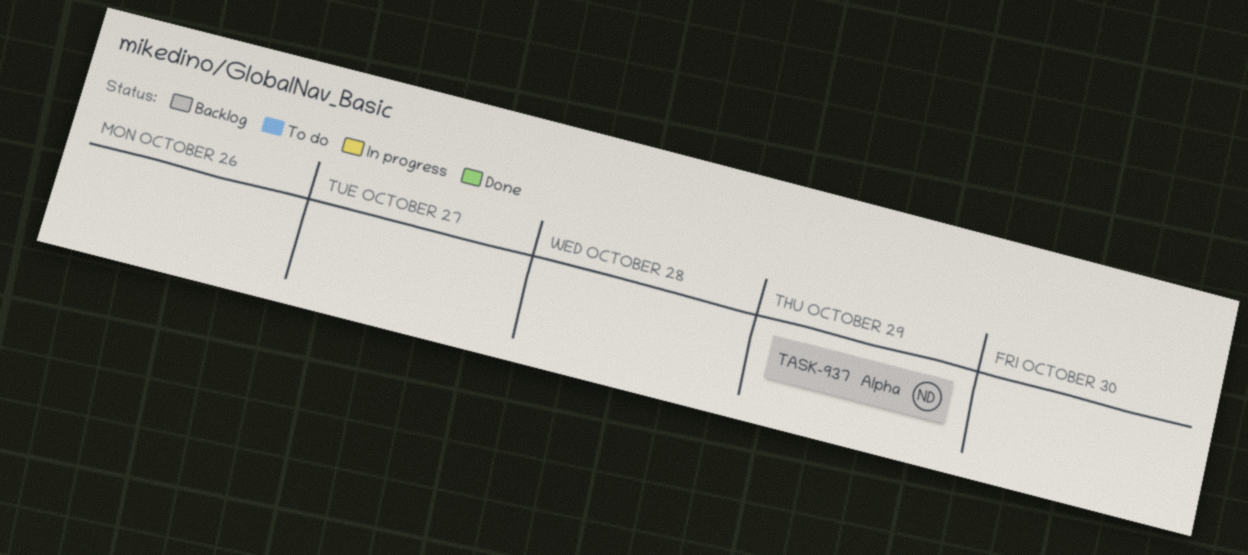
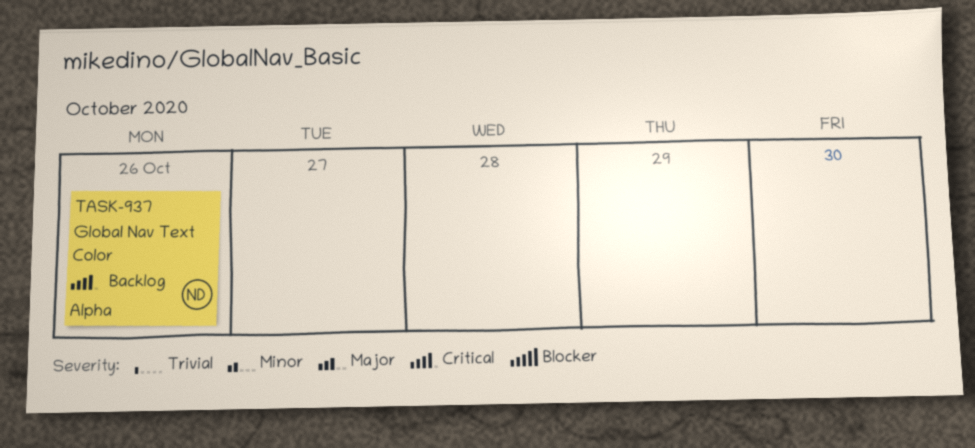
TASK-937, due: Oct 29 -> Oct 26

